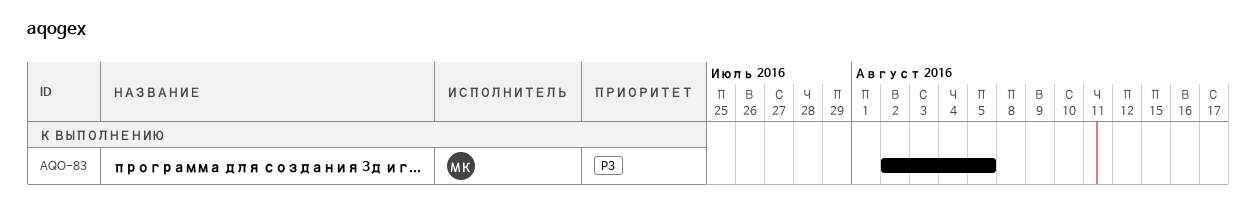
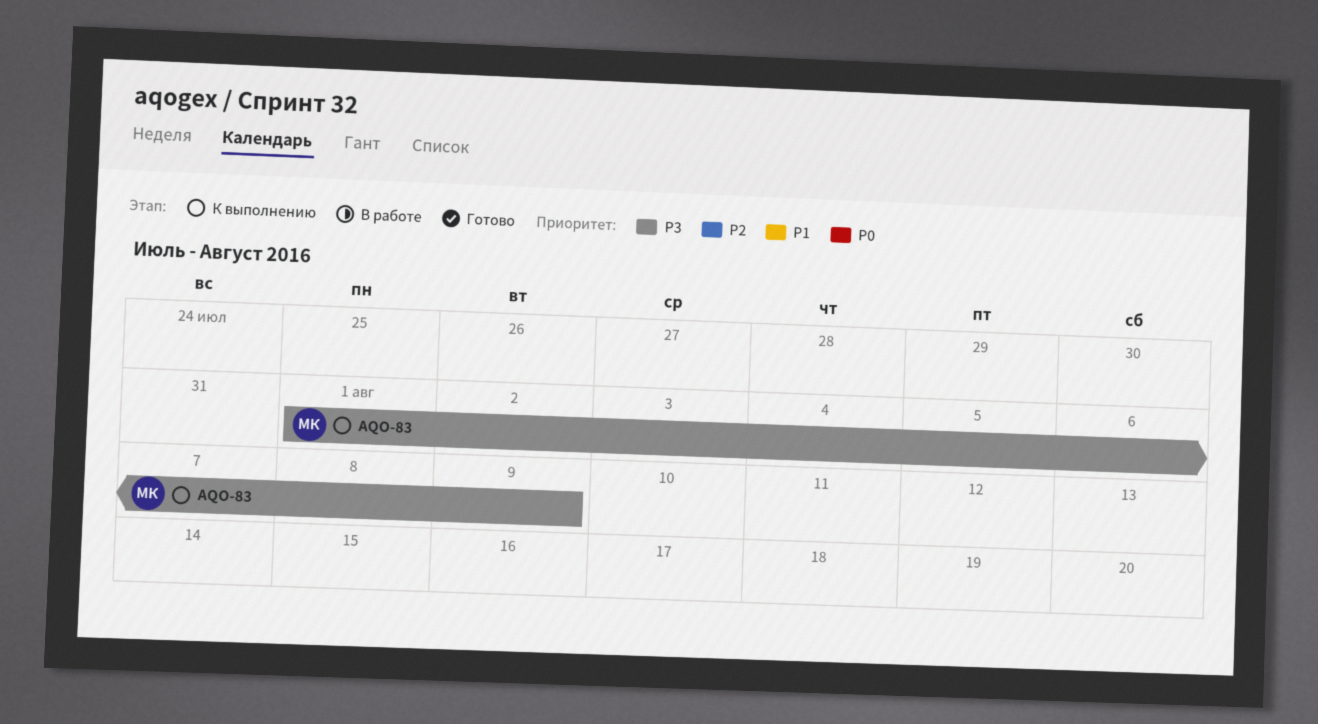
AQO-83, start: Aug 2 -> Aug 1
AQO-83, due: Aug 5 -> Aug 9

